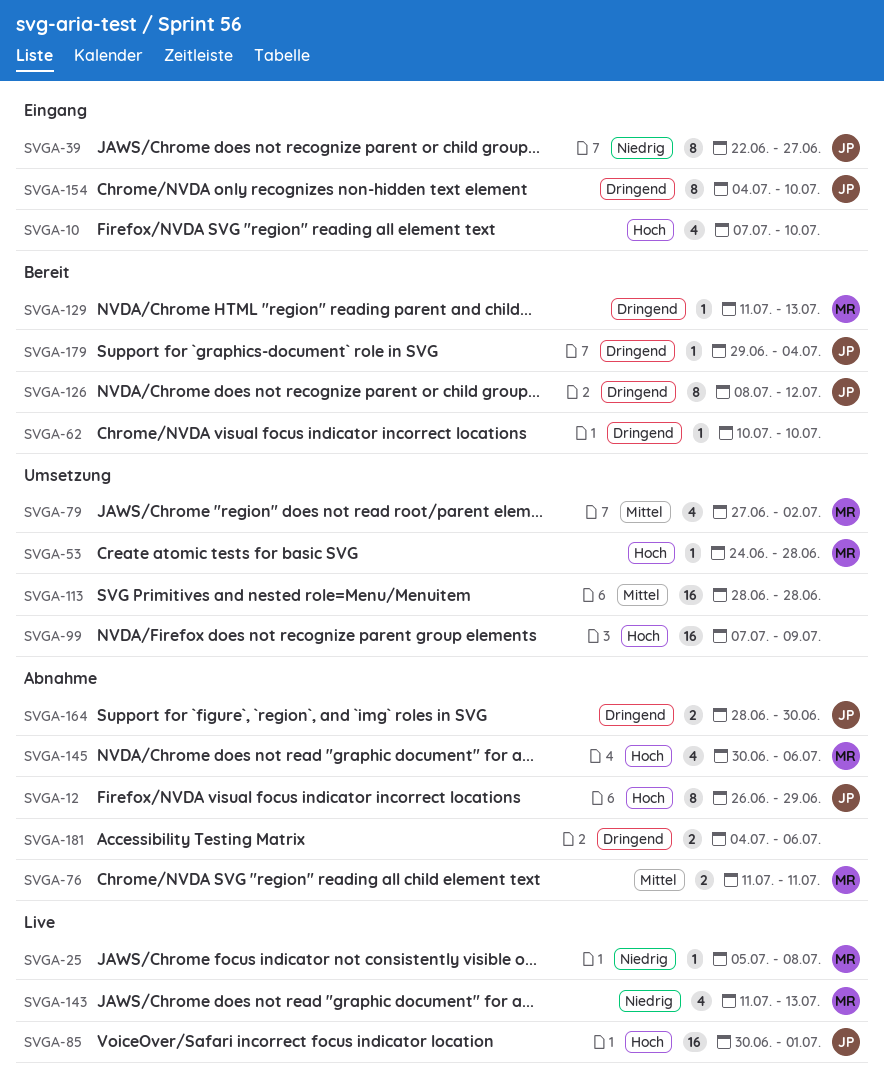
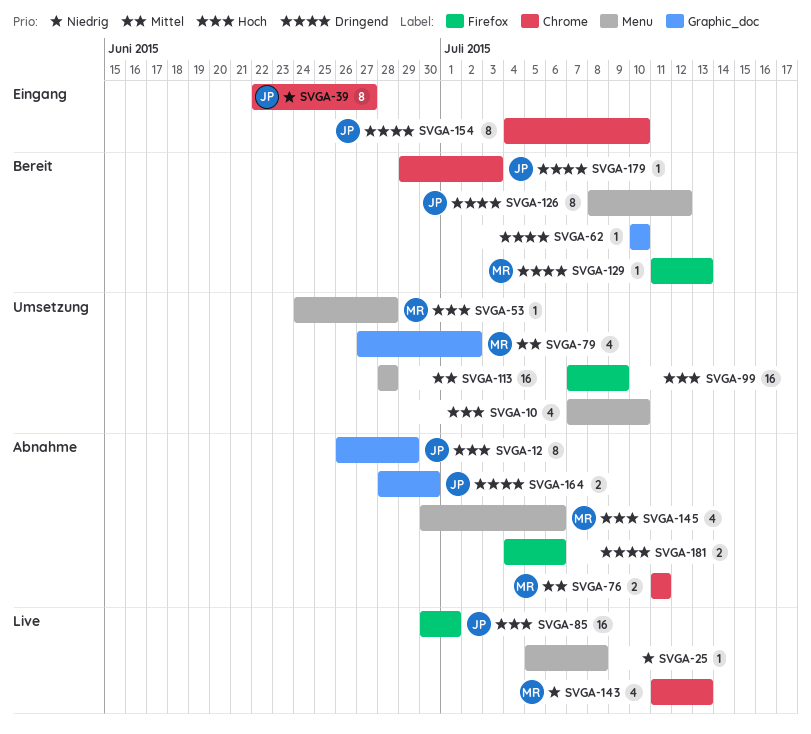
SVGA-10, status: Eingang -> Umsetzung
SVGA-25, owner: MR -> none
SVGA-179, due: Jul 4 -> Jul 3

